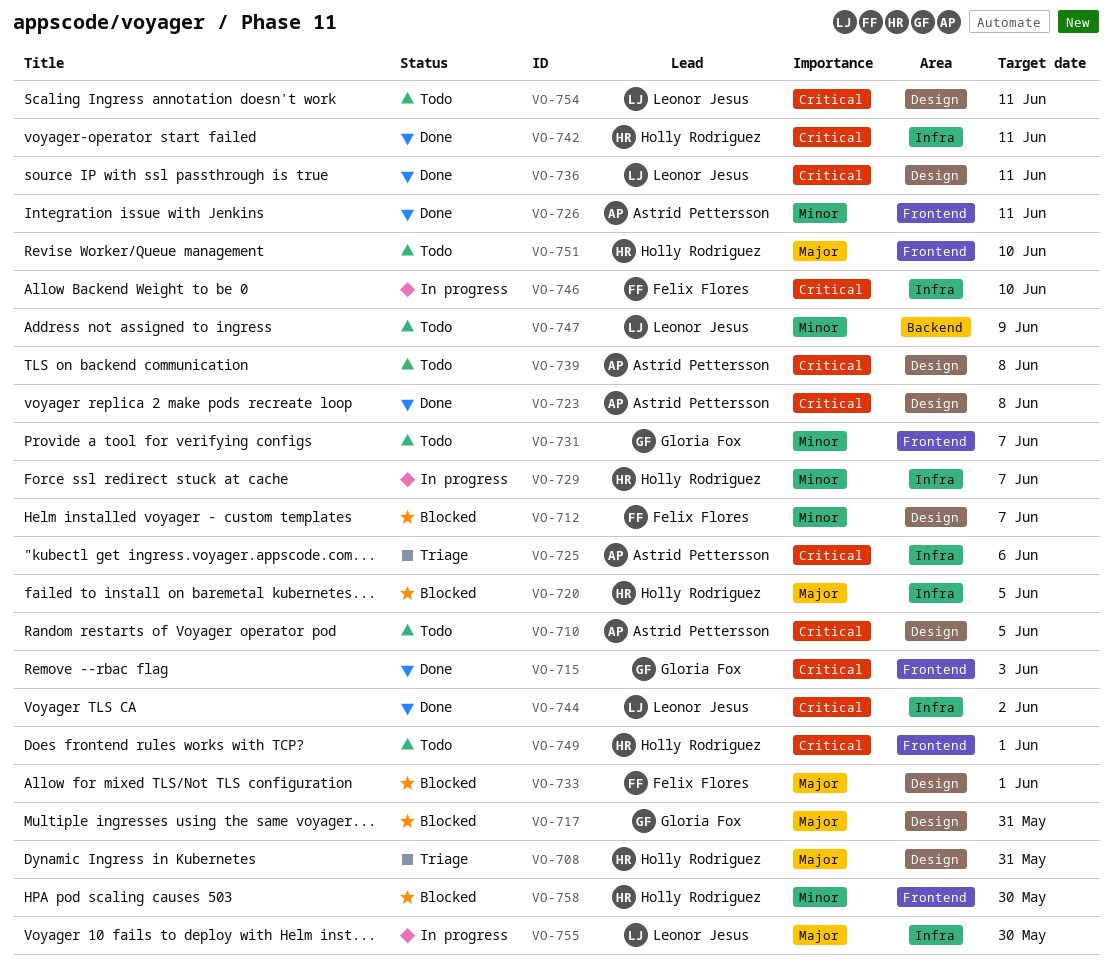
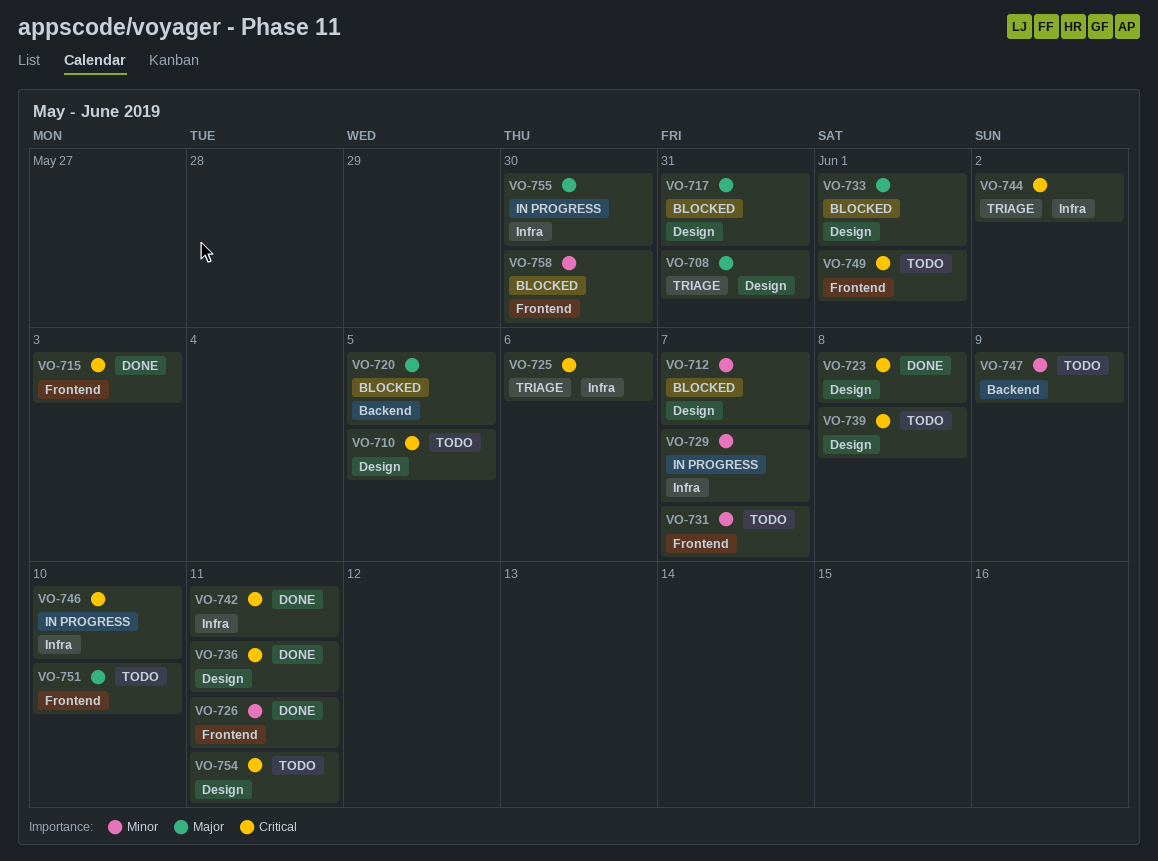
VO-720, label: Infra -> Backend
VO-744, status: Done -> Triage

